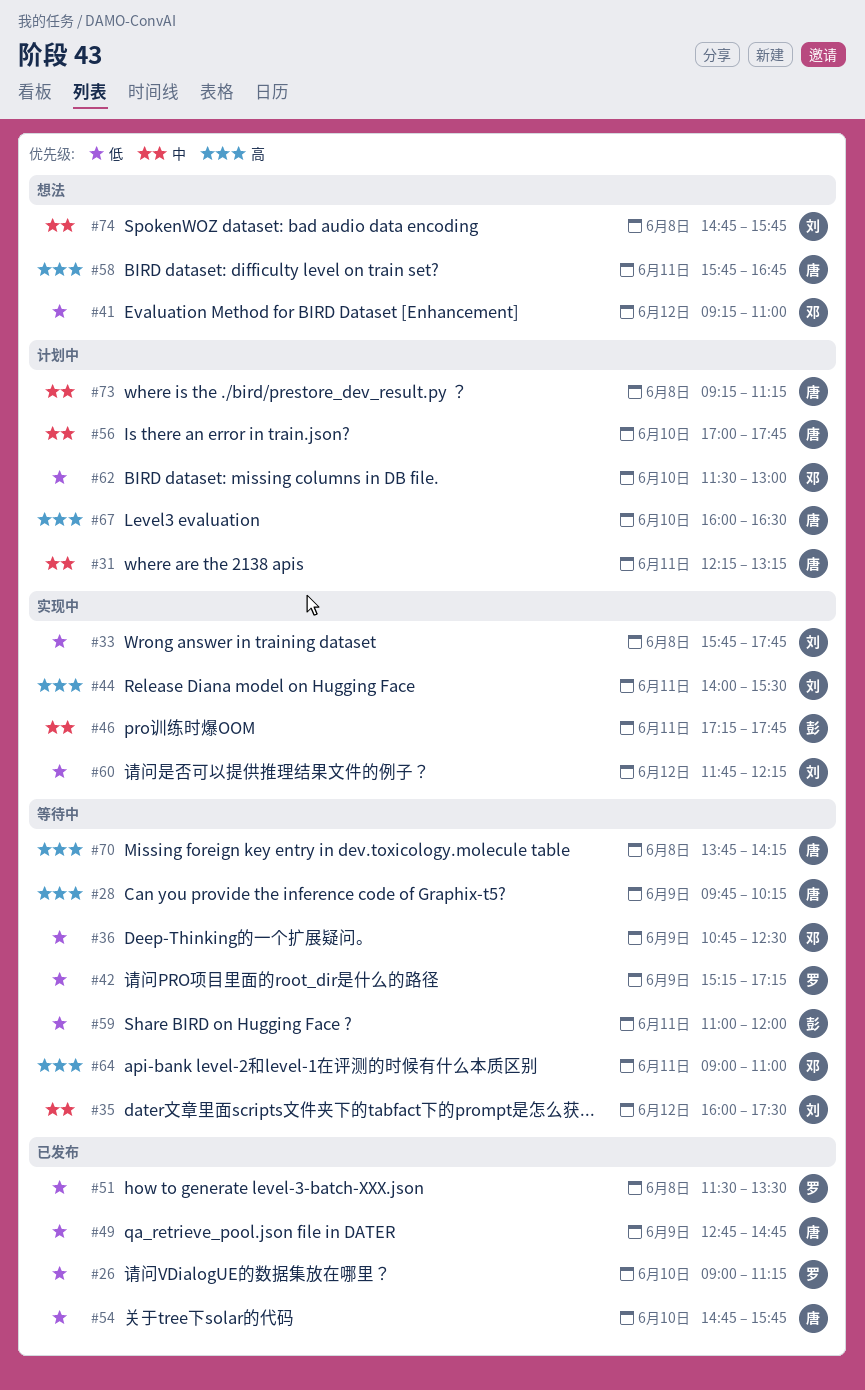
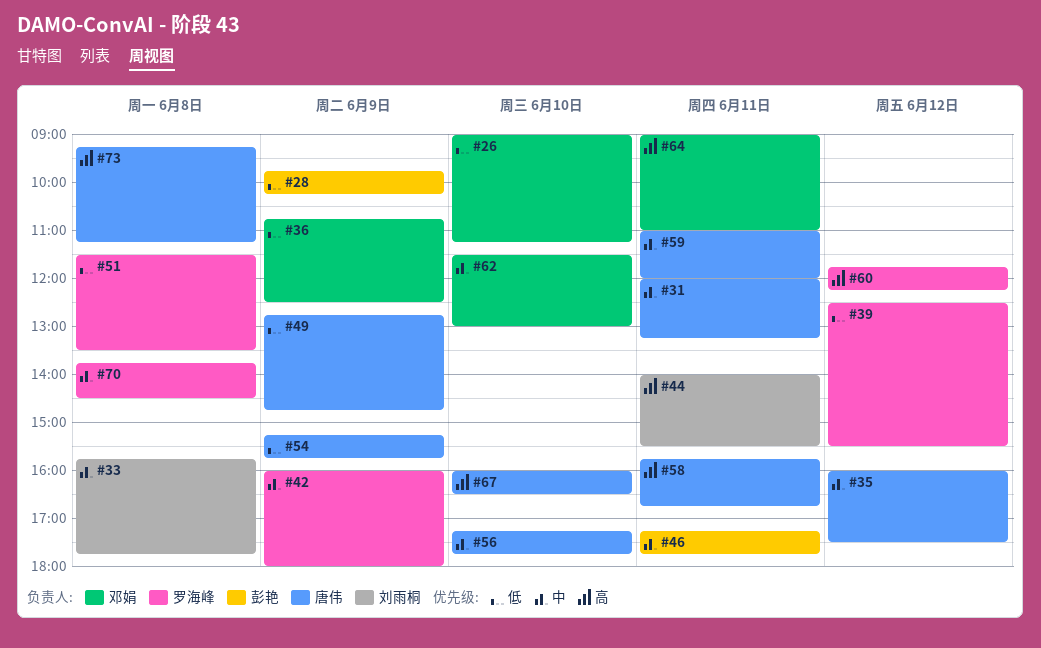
#26, owner: 罗海峰 -> 邓娟
#28, owner: 唐伟 -> 彭艳
#28, priority: 高 -> 低
#31, begins: 12:15 -> 12:00
#33, priority: 低 -> 中
#35, owner: 刘雨桐 -> 唐伟
#39: none -> present
#41: present -> none
#42, priority: 低 -> 中
#42, begins: 15:15 -> 16:00
#42, ends: 17:15 -> 18:00
#54, day: Jun 10 -> Jun 9
#54, begins: 14:45 -> 15:15
#56, begins: 17:00 -> 17:15
#59, owner: 彭艳 -> 唐伟
#59, priority: 低 -> 中
#60, owner: 刘雨桐 -> 罗海峰
#60, priority: 低 -> 高
#62, priority: 低 -> 中
#70, owner: 唐伟 -> 罗海峰
#70, priority: 高 -> 中
#70, ends: 14:15 -> 14:30
#73, priority: 中 -> 高
#74: present -> none

